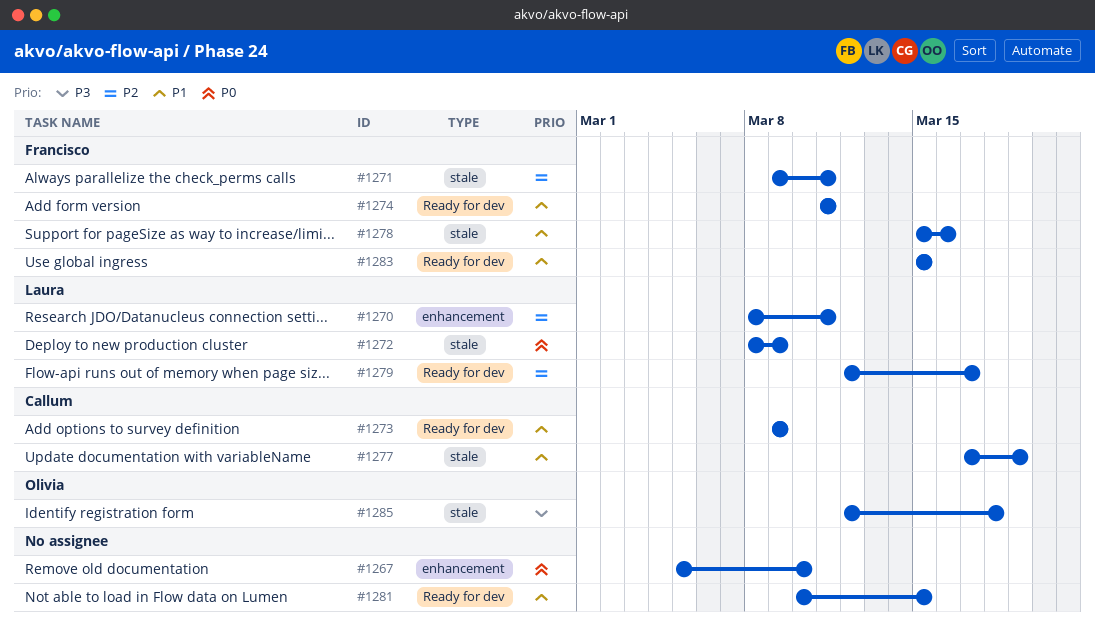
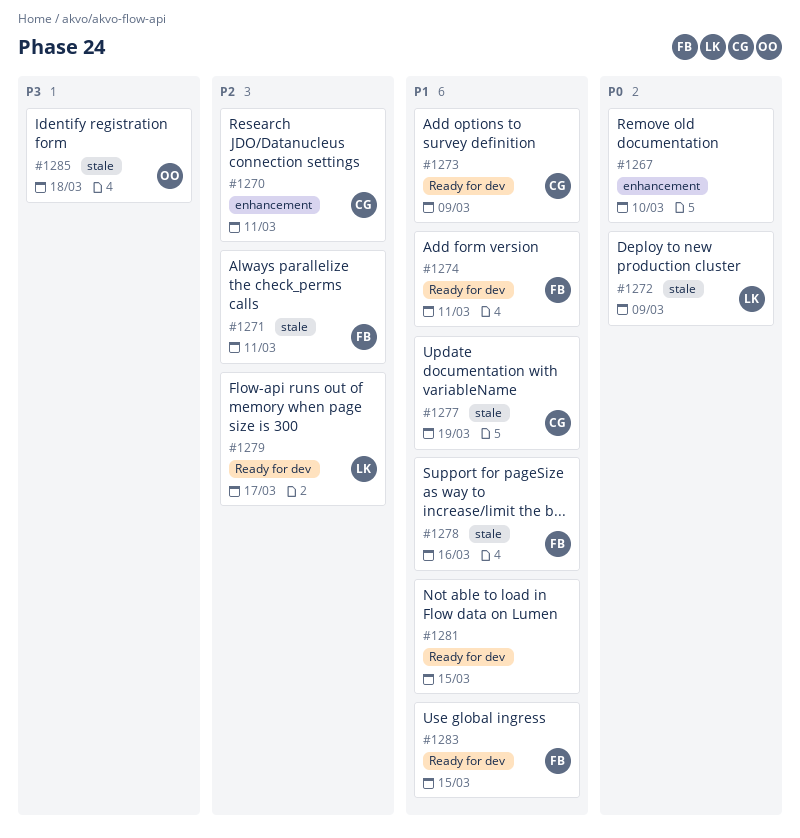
#1270, owner: Laura -> Callum

